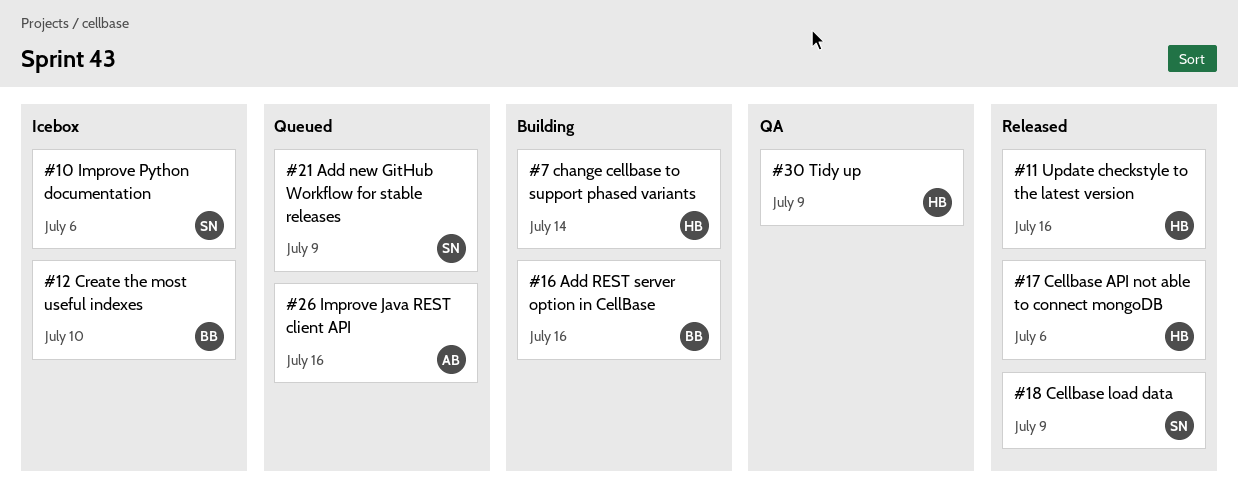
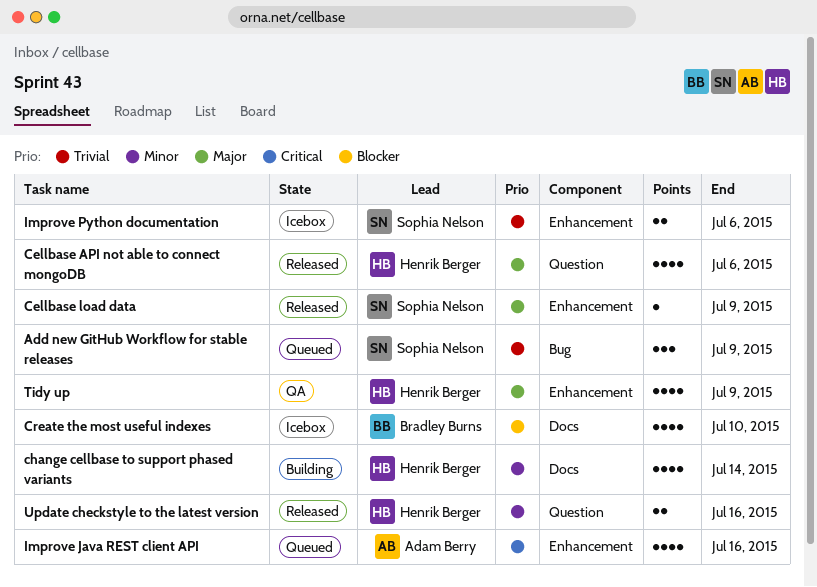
Add REST server option in CellBase: present -> none

